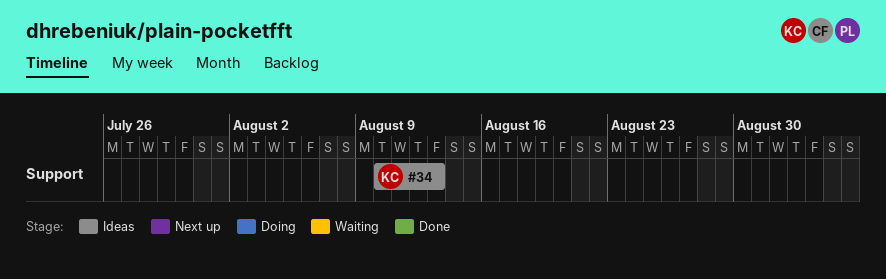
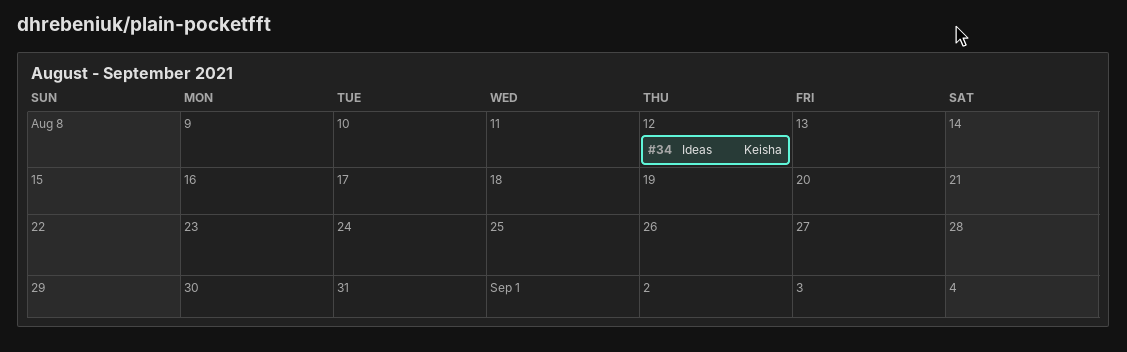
#34, due: Aug 13 -> Aug 12

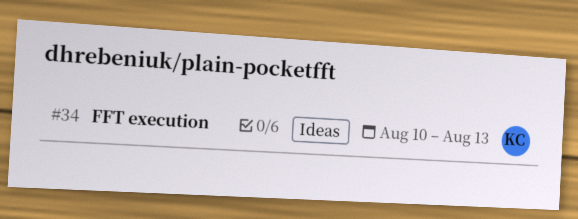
#34, due: Aug 12 -> Aug 13

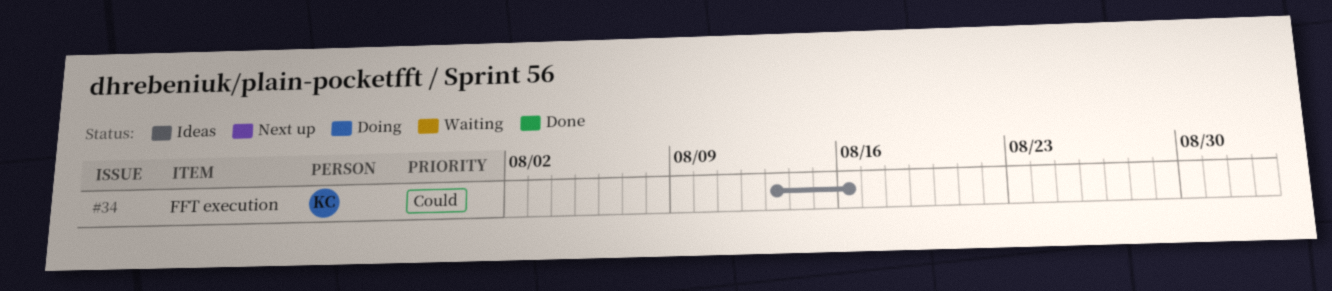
#34, start: Aug 10 -> Aug 13
#34, due: Aug 13 -> Aug 16

